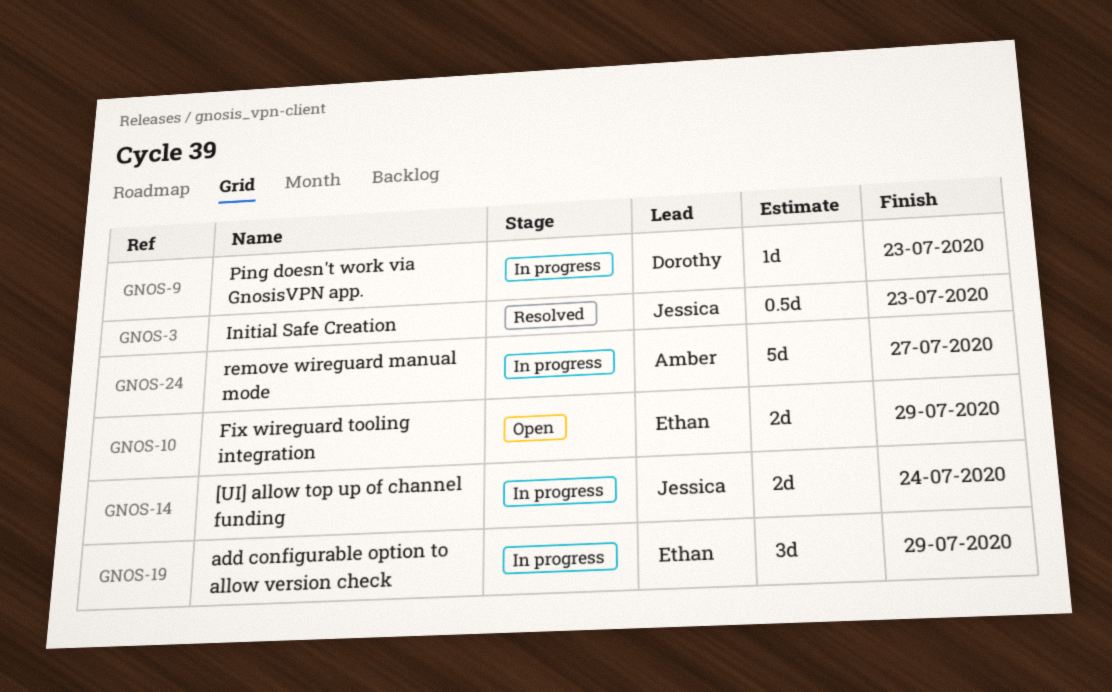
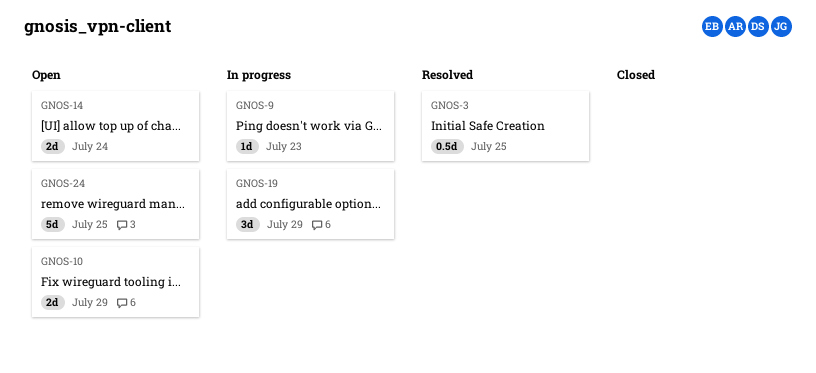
GNOS-3, due: Jul 23 -> Jul 25
GNOS-14, status: In progress -> Open
GNOS-24, status: In progress -> Open
GNOS-24, due: Jul 27 -> Jul 25

